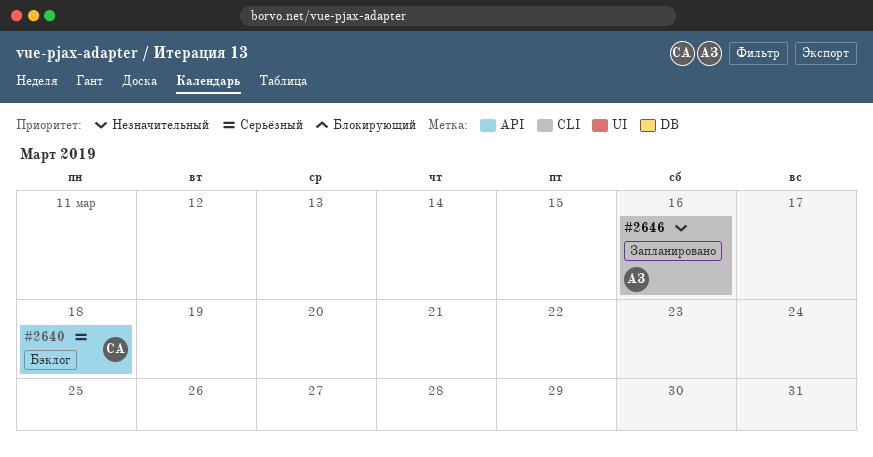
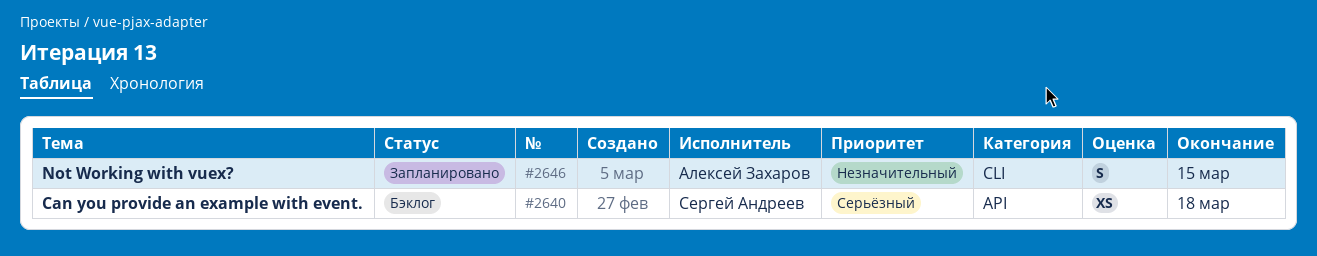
#2646, due: Mar 16 -> Mar 15

